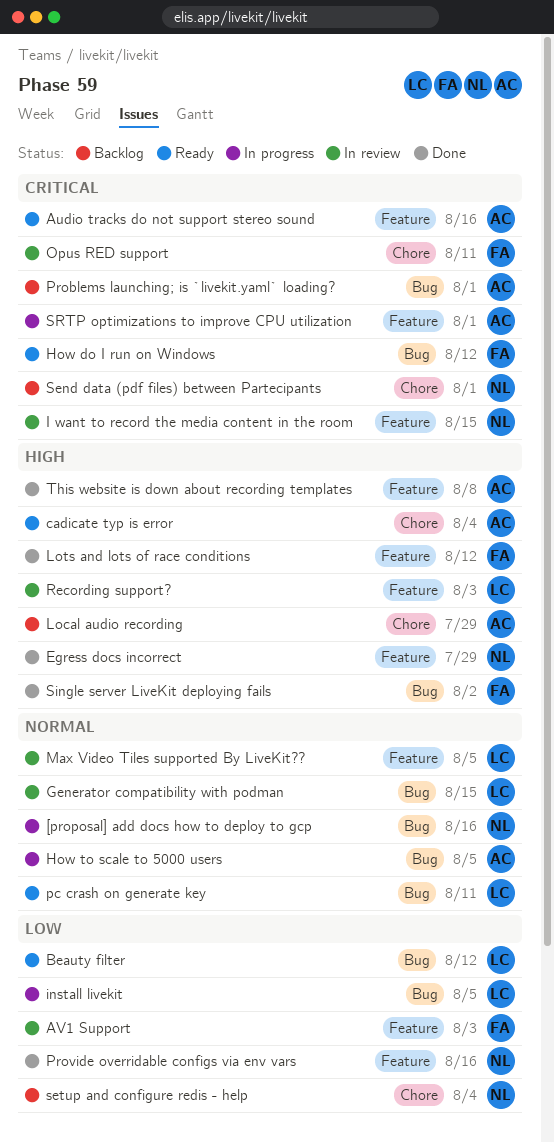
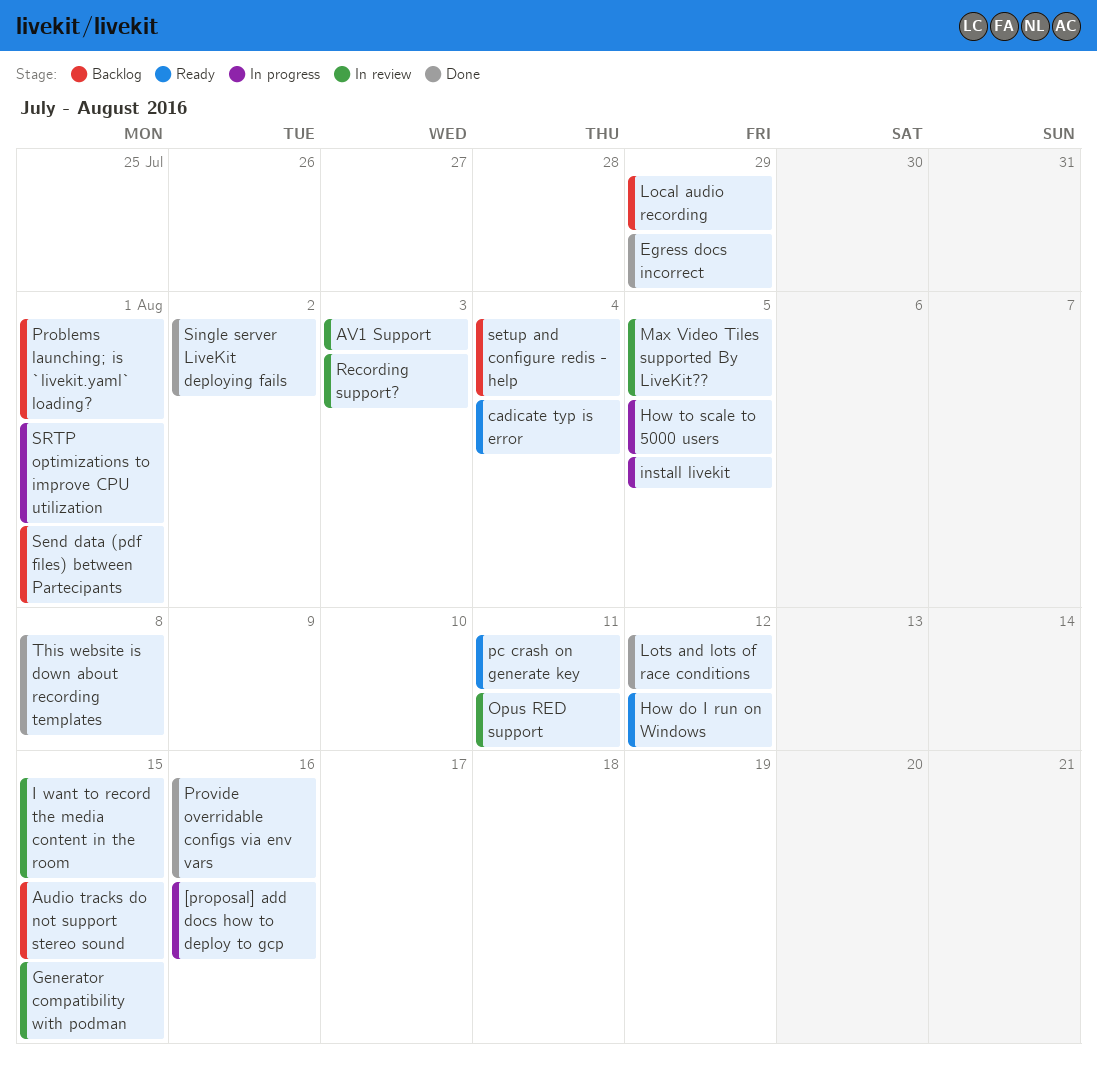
Audio tracks do not support stereo sound, status: Ready -> Backlog
Audio tracks do not support stereo sound, due: Aug 16 -> Aug 15
Beauty filter: present -> none

